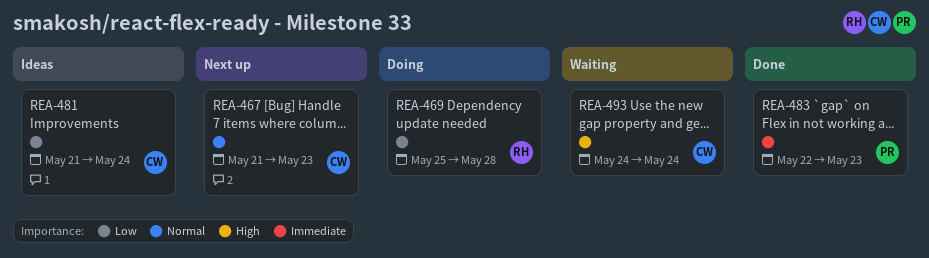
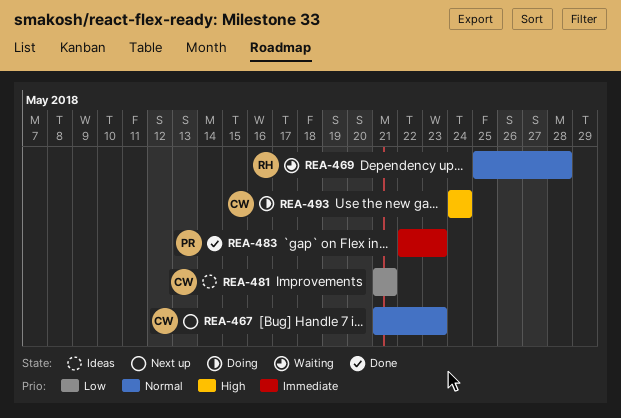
REA-469, status: Doing -> Waiting
REA-469, priority: Low -> Normal
REA-481, due: May 24 -> May 21
REA-493, status: Waiting -> Doing

